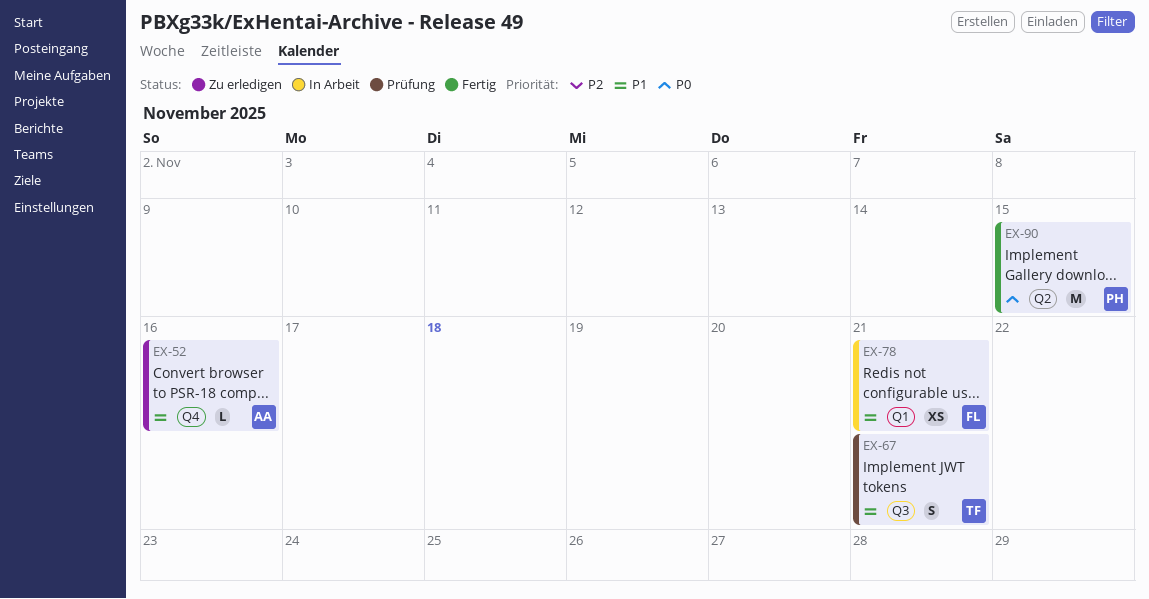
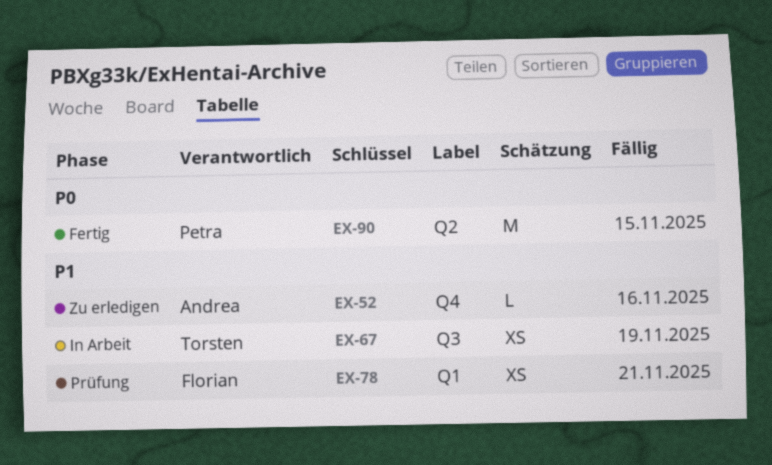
EX-67, status: Prüfung -> In Arbeit
EX-67, estimate: S -> XS
EX-67, due: Nov 21 -> Nov 19
EX-78, status: In Arbeit -> Prüfung

